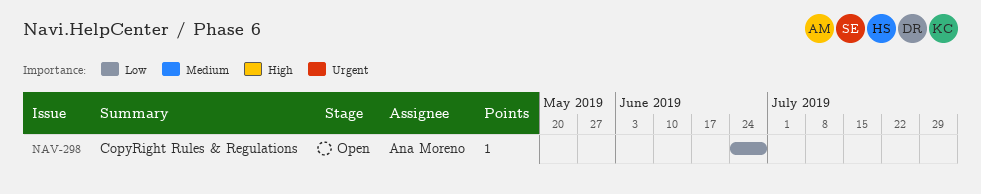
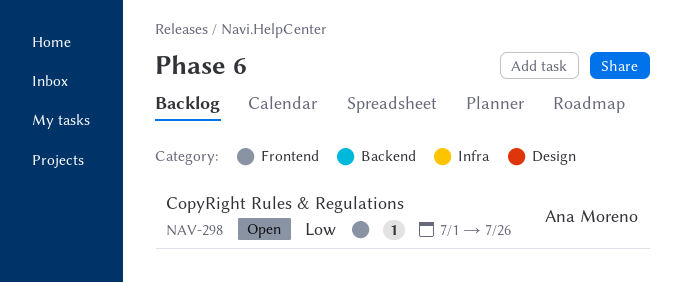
NAV-298, start: Jun 24 -> Jul 1
NAV-298, due: Jun 28 -> Jul 26

